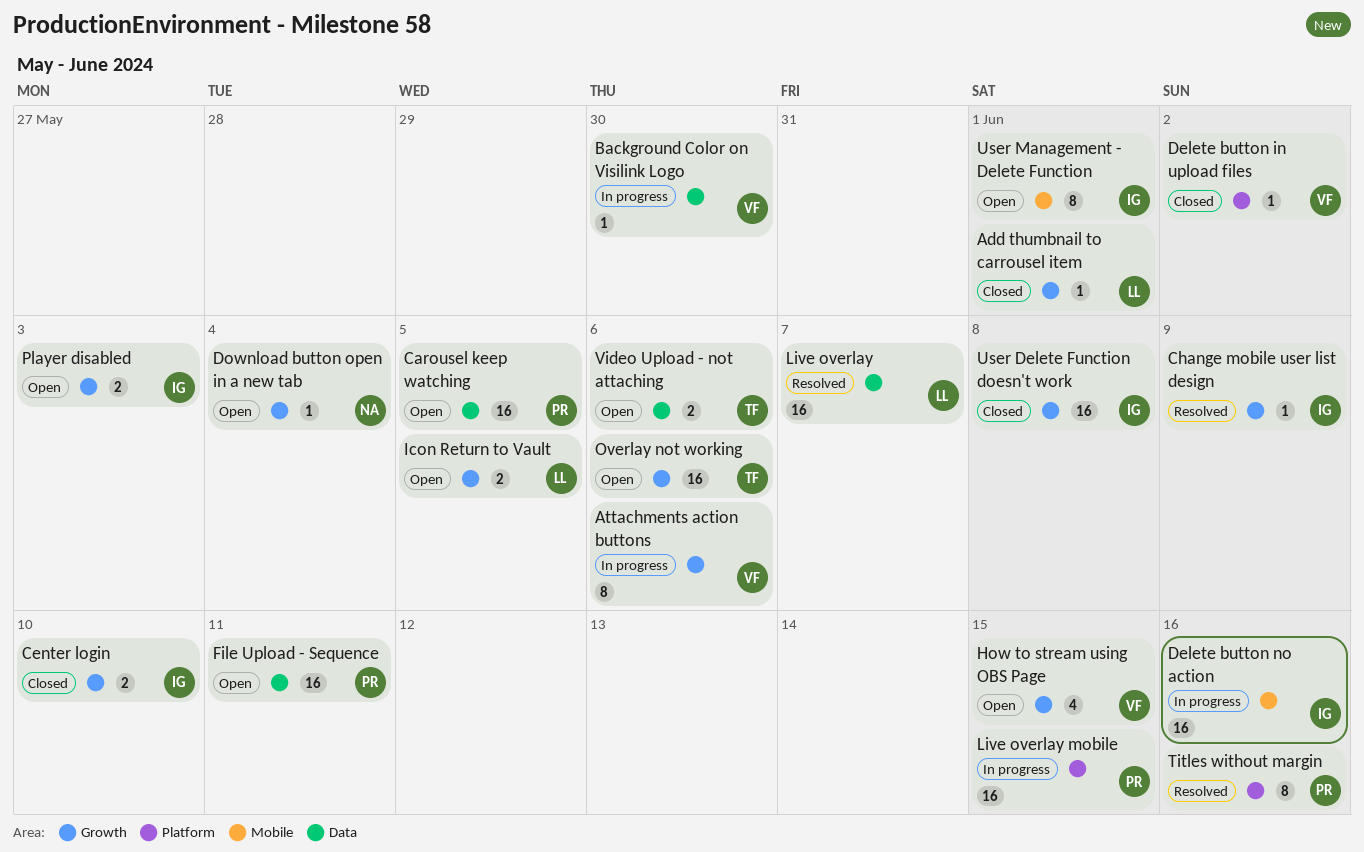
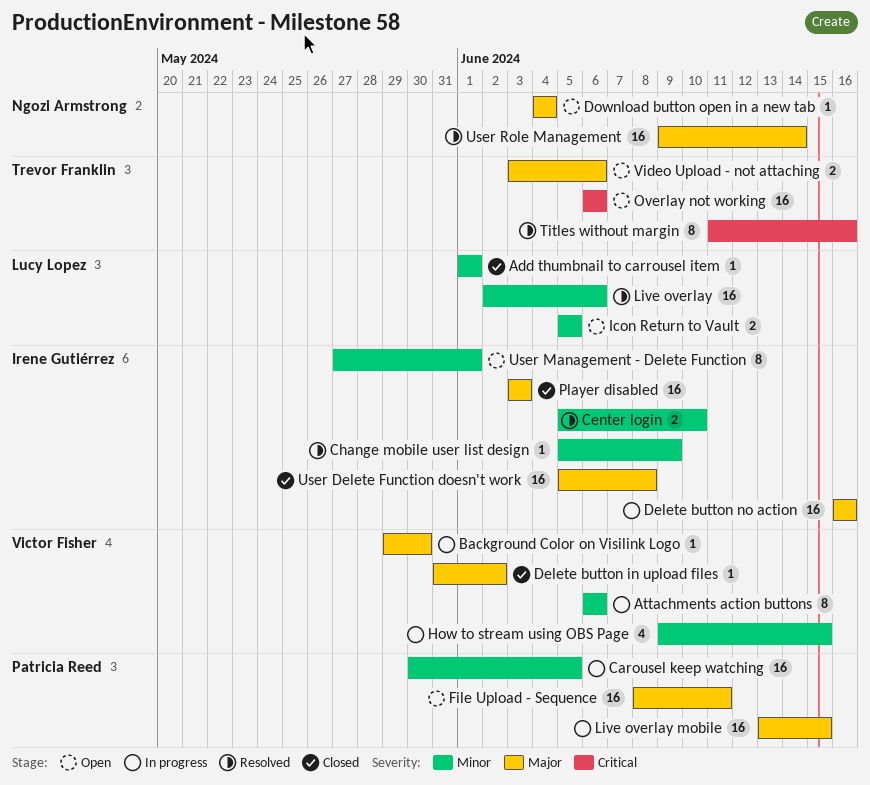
Carousel keep watching, status: Open -> In progress
Center login, status: Closed -> Resolved
How to stream using OBS Page, status: Open -> In progress
Live overlay, due: Jun 7 -> Jun 6
Player disabled, status: Open -> Closed
Player disabled, estimate: 2 -> 16
Titles without margin, owner: Patricia Reed -> Trevor Franklin
User Role Management: none -> present

